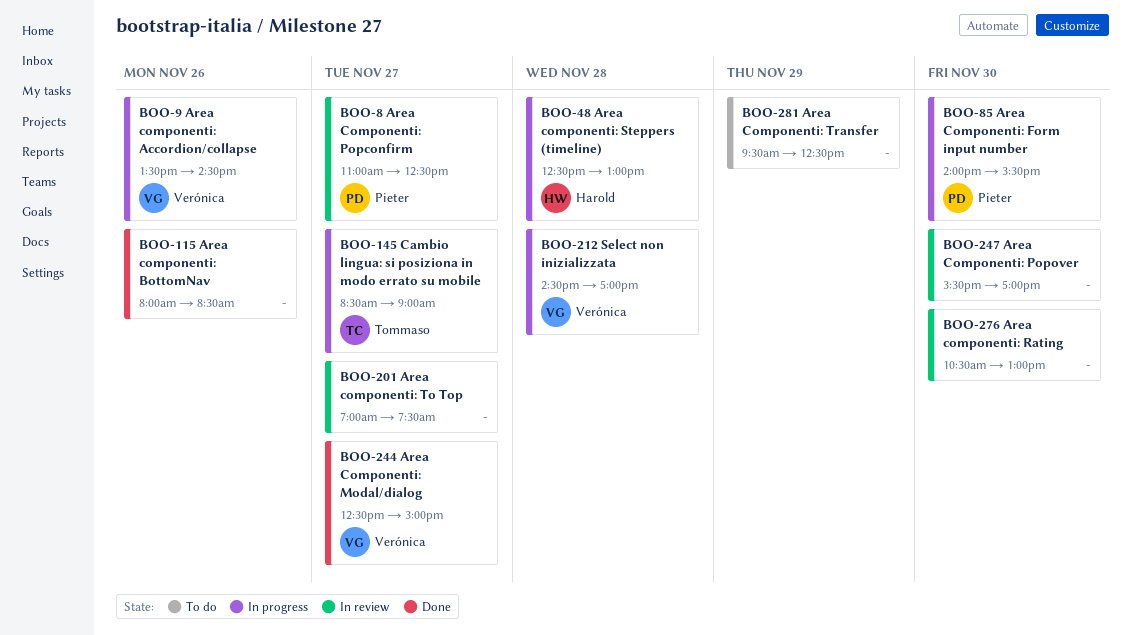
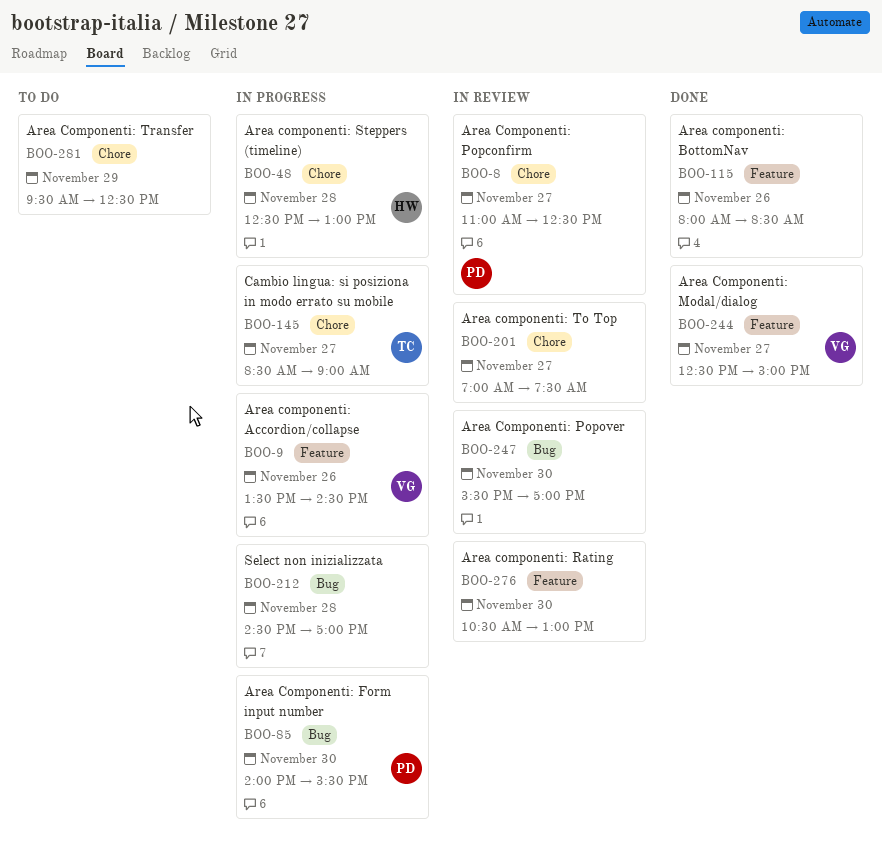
BOO-212, owner: Verónica -> none

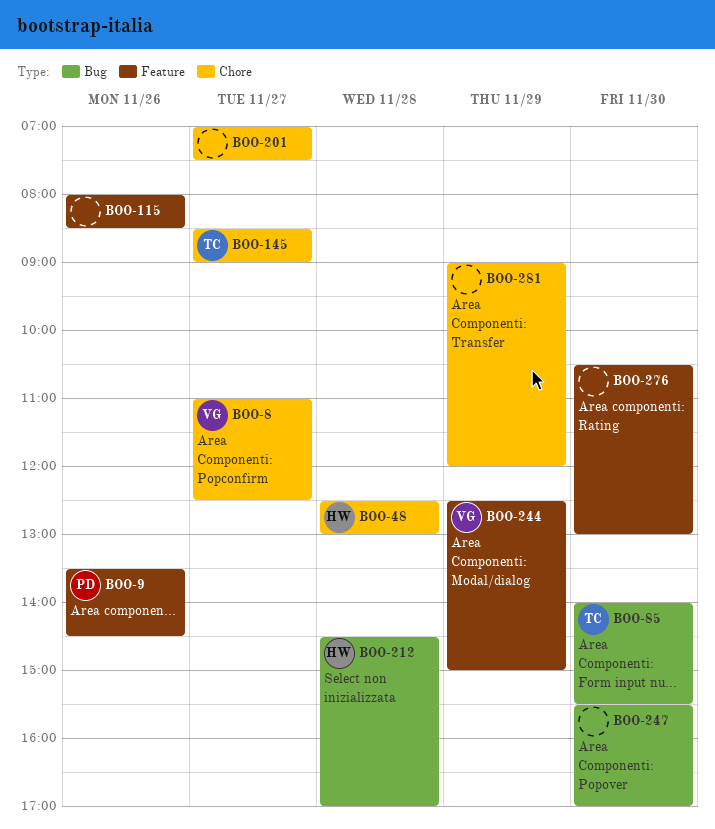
BOO-8, owner: PD -> VG
BOO-9, owner: VG -> PD
BOO-85, owner: PD -> TC
BOO-212, owner: none -> HW
BOO-244, day: Nov 27 -> Nov 29
BOO-281, begins: 09:30 -> 09:00
BOO-281, ends: 12:30 -> 12:00

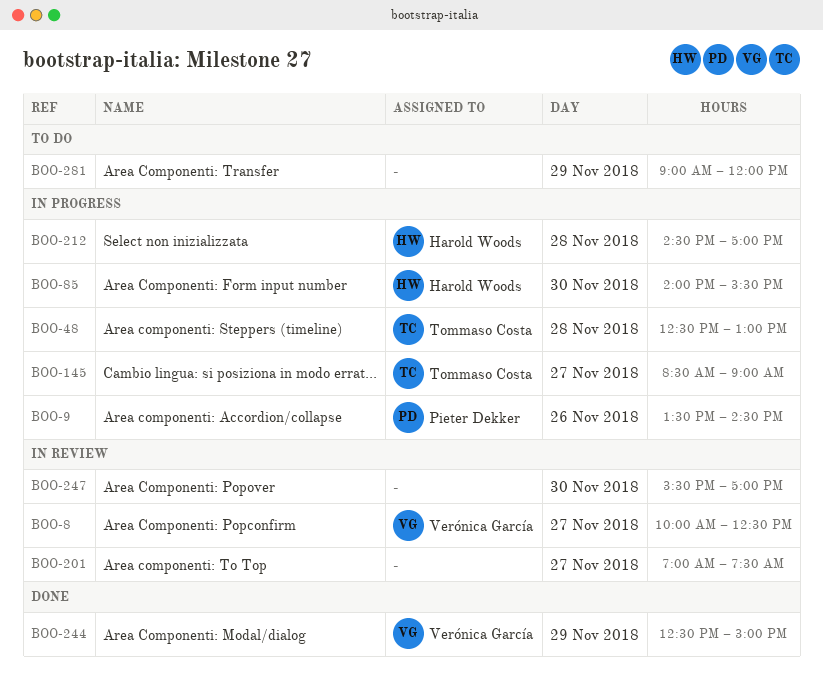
BOO-8, begins: 11:00 -> 10:00
BOO-48, owner: Harold Woods -> Tommaso Costa
BOO-85, owner: Tommaso Costa -> Harold Woods
BOO-115: present -> none
BOO-276: present -> none

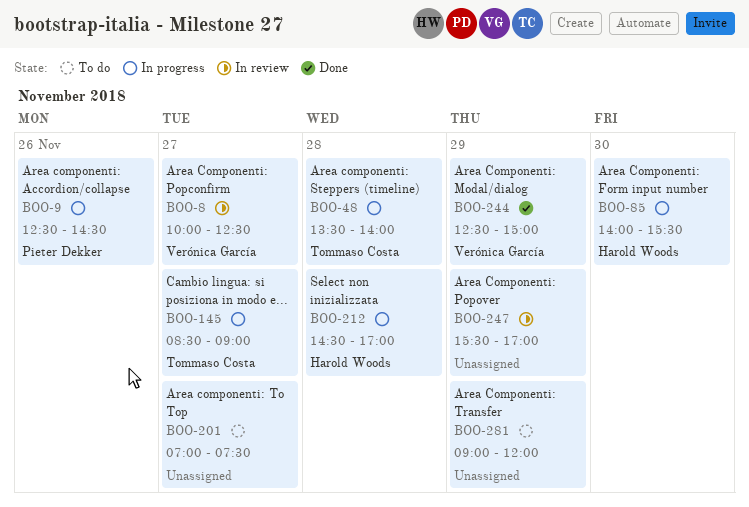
BOO-9, begins: 13:30 -> 12:30
BOO-48, begins: 12:30 -> 13:30
BOO-48, ends: 13:00 -> 14:00
BOO-201, status: In review -> To do
BOO-247, day: Nov 30 -> Nov 29

